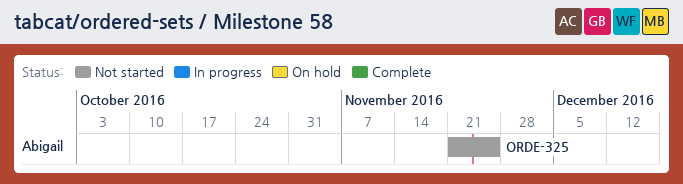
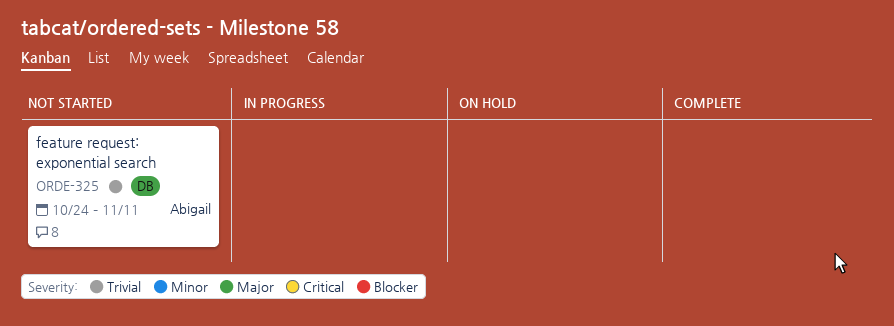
ORDE-325, start: Nov 21 -> Oct 24
ORDE-325, due: Nov 25 -> Nov 11

